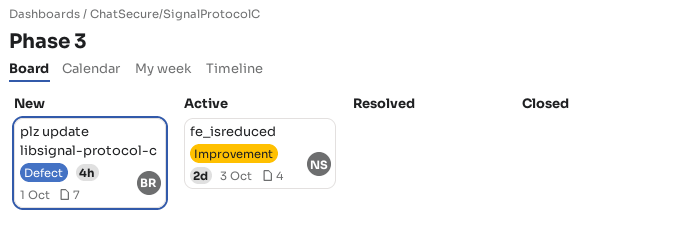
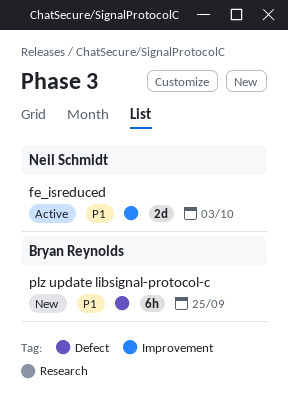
plz update libsignal-protocol-c, estimate: 4h -> 6h
plz update libsignal-protocol-c, due: Oct 1 -> Sep 25

